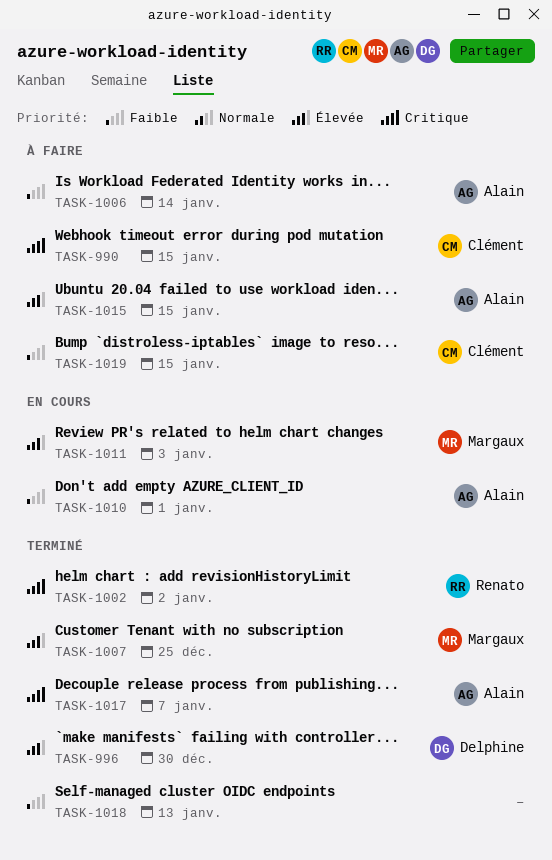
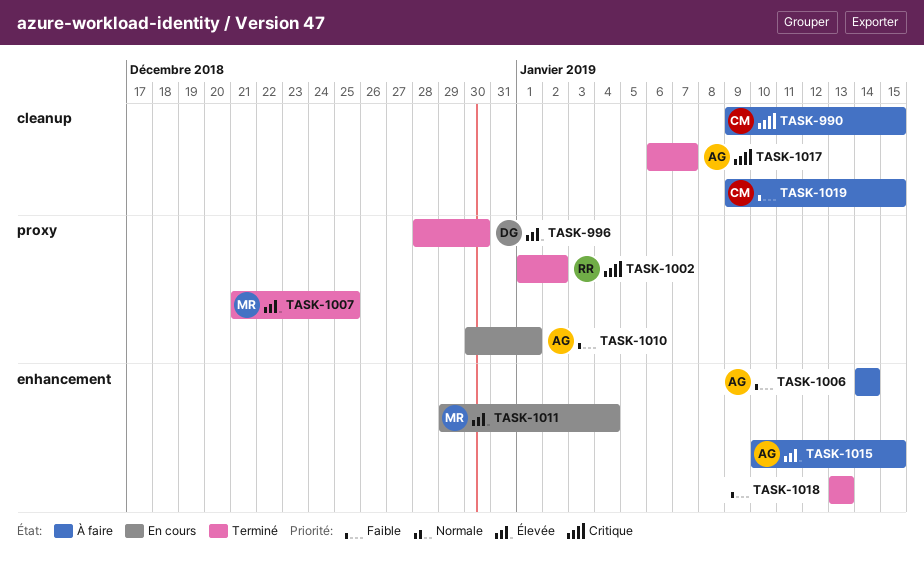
TASK-1011, due: Jan 3 -> Jan 4

